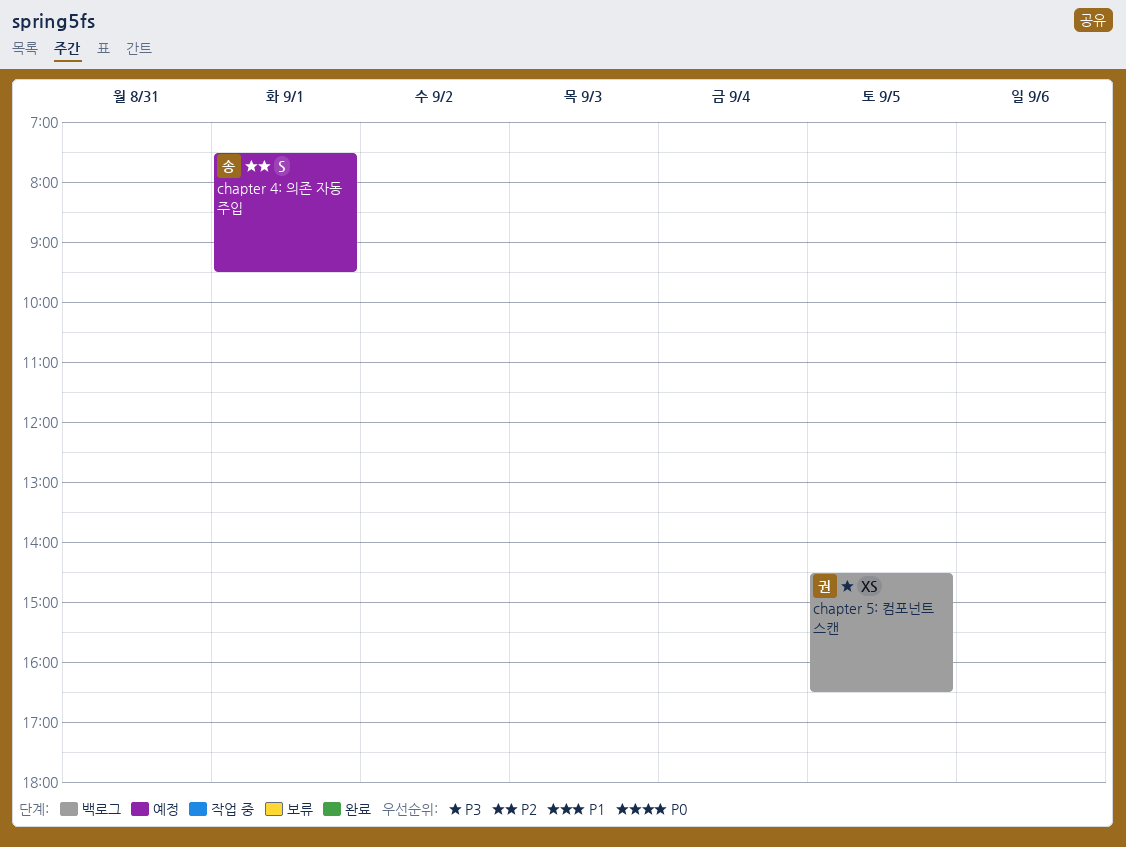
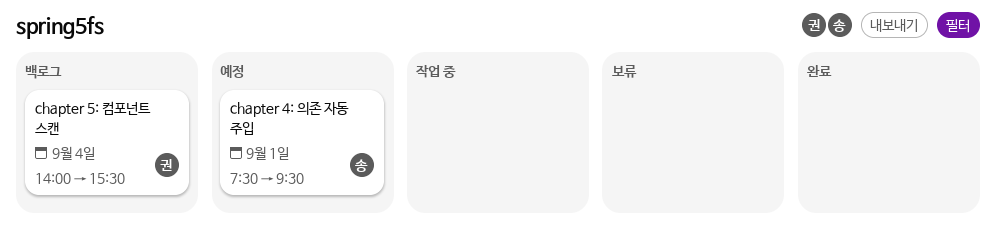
chapter 5: 컴포넌트 스캔, day: Sep 5 -> Sep 4
chapter 5: 컴포넌트 스캔, begins: 14:30 -> 14:00
chapter 5: 컴포넌트 스캔, ends: 16:30 -> 15:30

